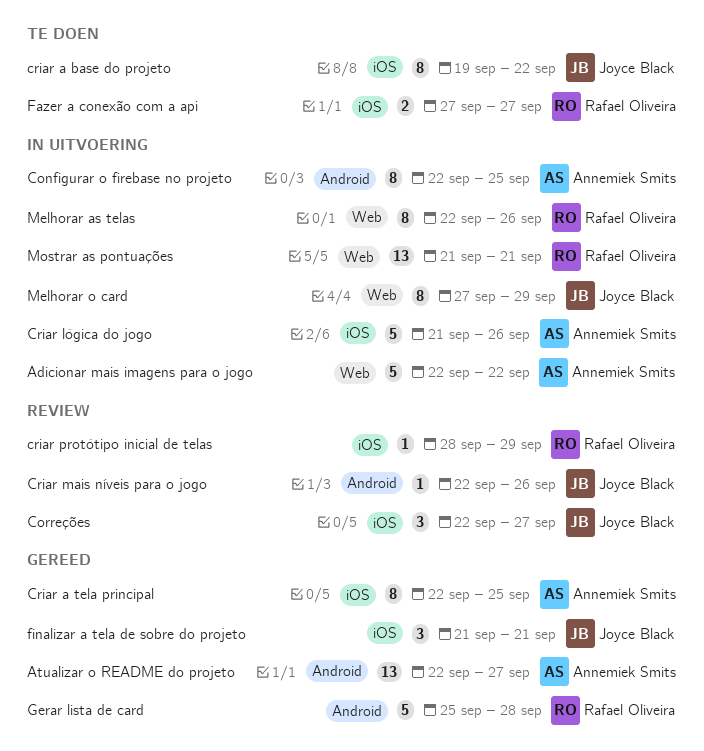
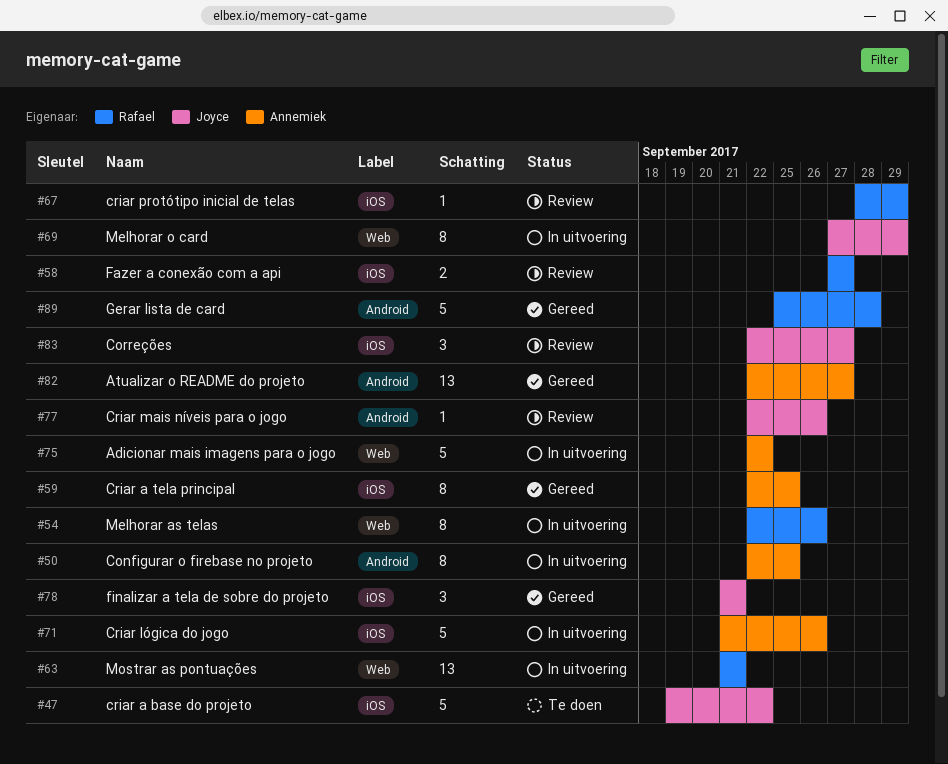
criar a base do projeto, estimate: 8 -> 5
Fazer a conexão com a api, status: Te doen -> Review

